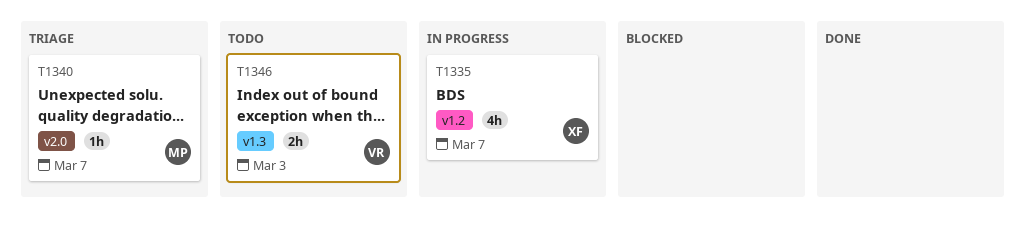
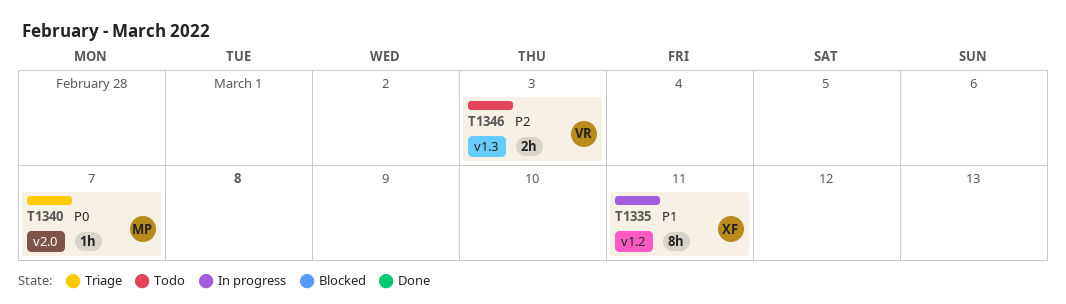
T1335, estimate: 4h -> 8h
T1335, due: Mar 7 -> Mar 11

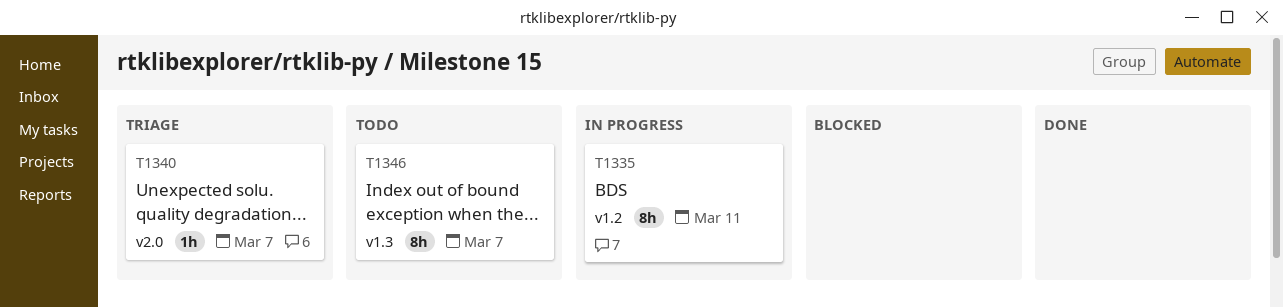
T1346, estimate: 2h -> 8h
T1346, due: Mar 3 -> Mar 7

